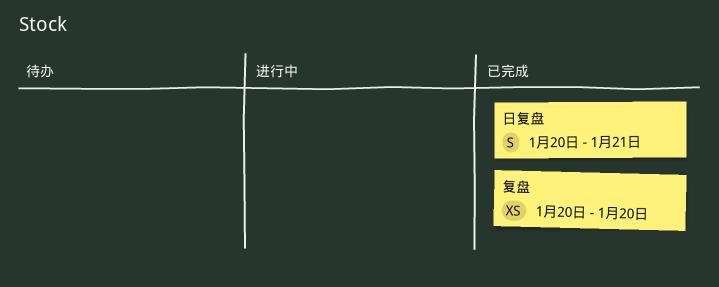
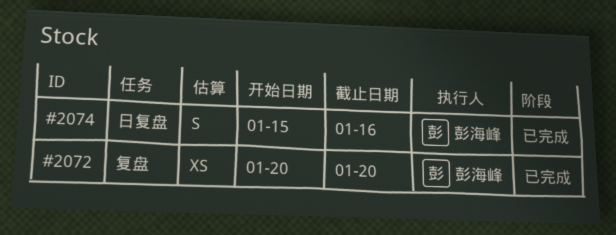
日复盘, start: Jan 20 -> Jan 15
日复盘, due: Jan 21 -> Jan 16

